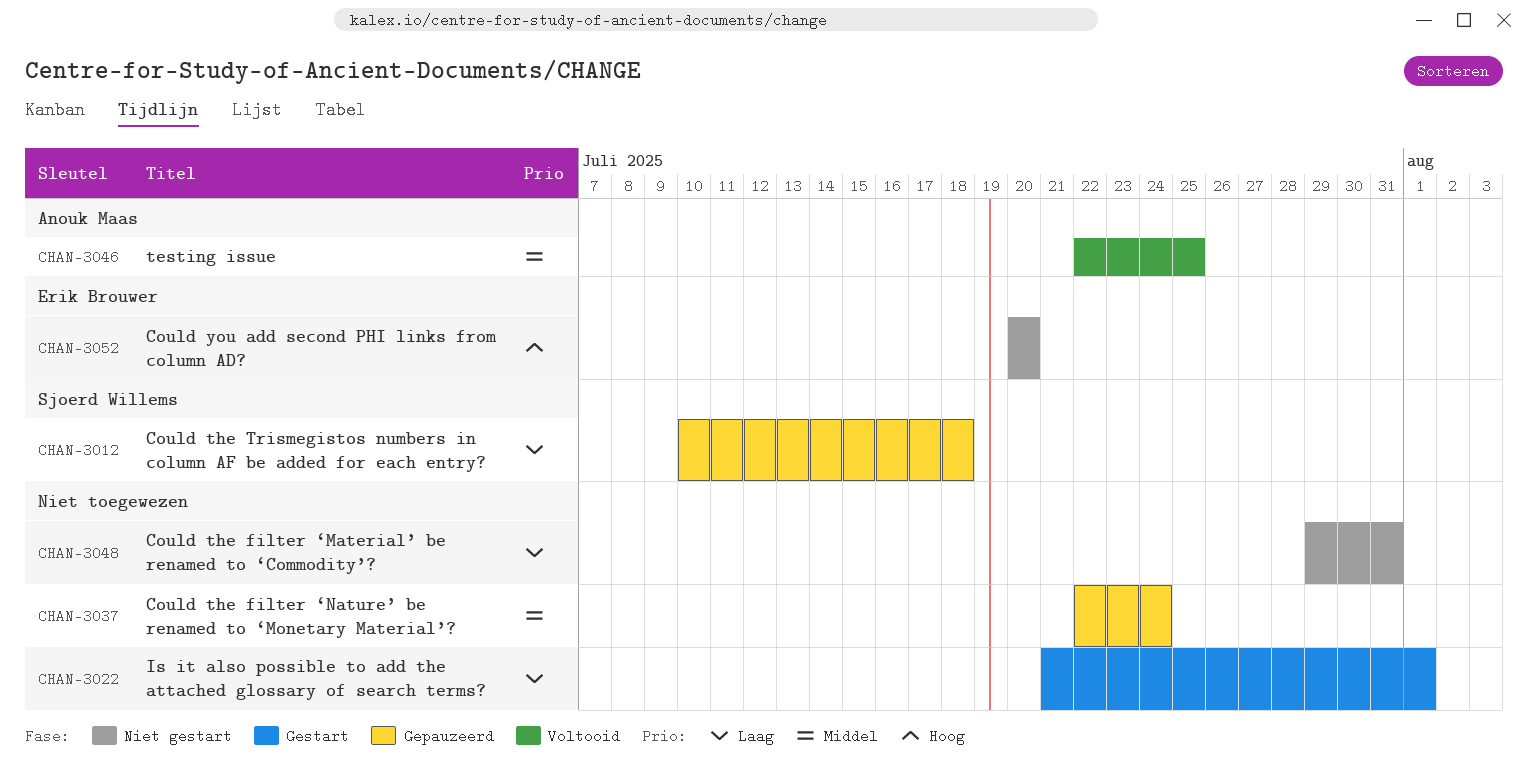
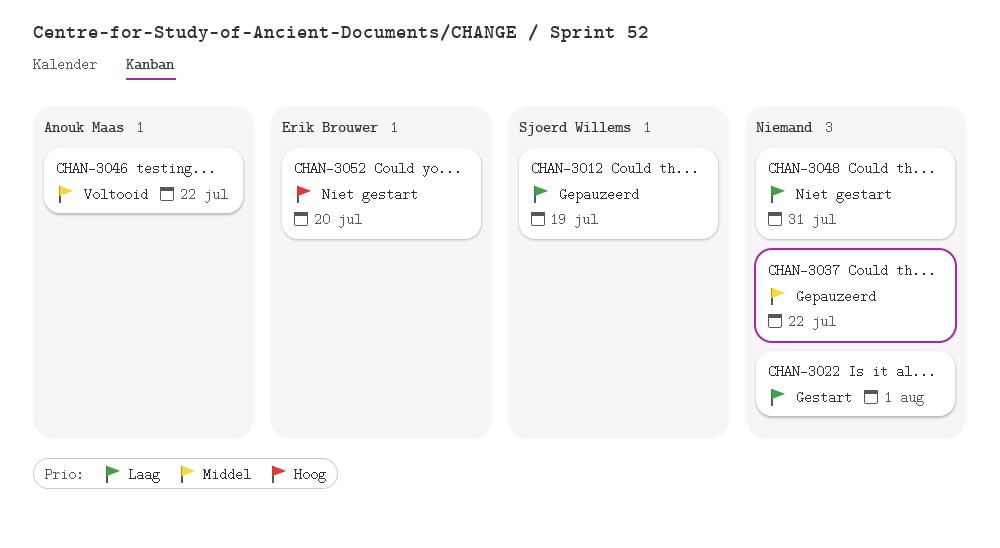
CHAN-3012, due: Jul 18 -> Jul 19
CHAN-3037, due: Jul 24 -> Jul 22
CHAN-3046, due: Jul 25 -> Jul 22

